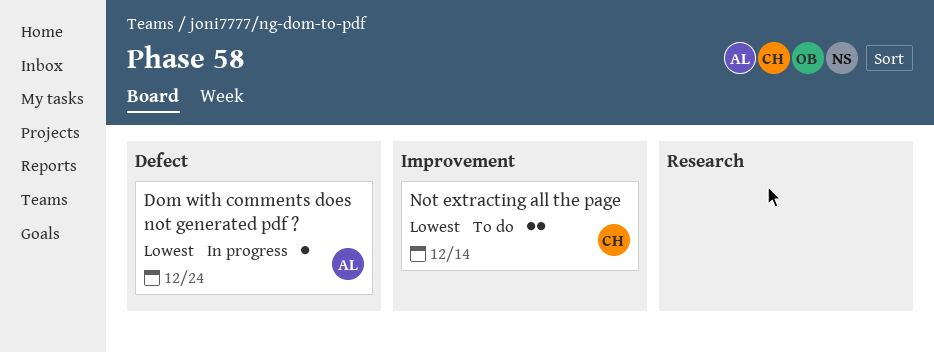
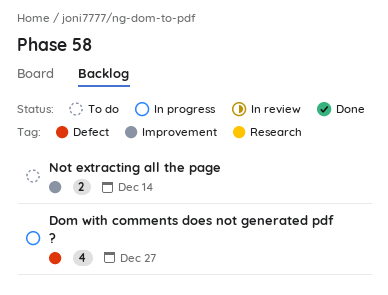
Dom with comments does not generated pdf ?, estimate: 1 -> 4
Dom with comments does not generated pdf ?, due: Dec 24 -> Dec 27

